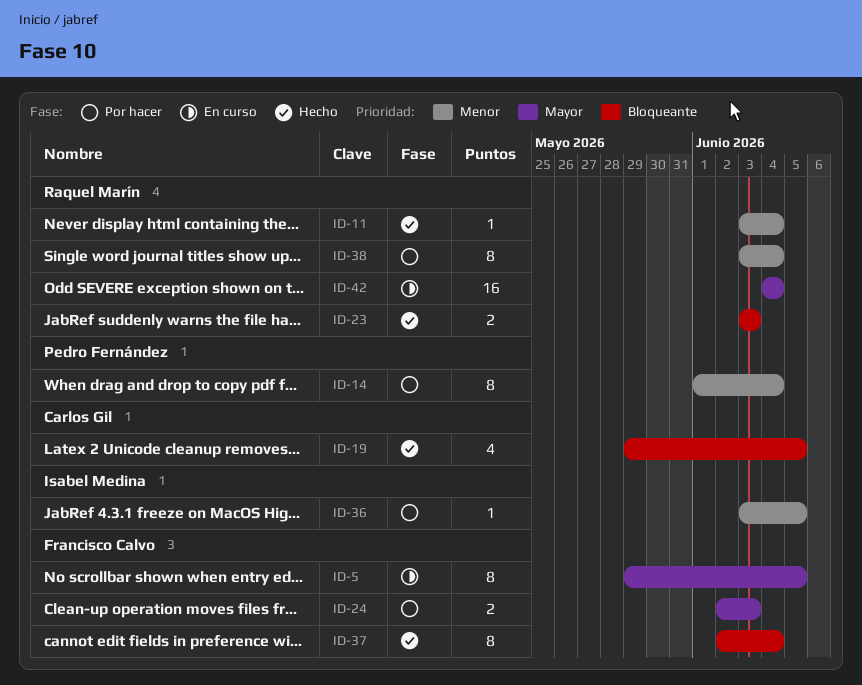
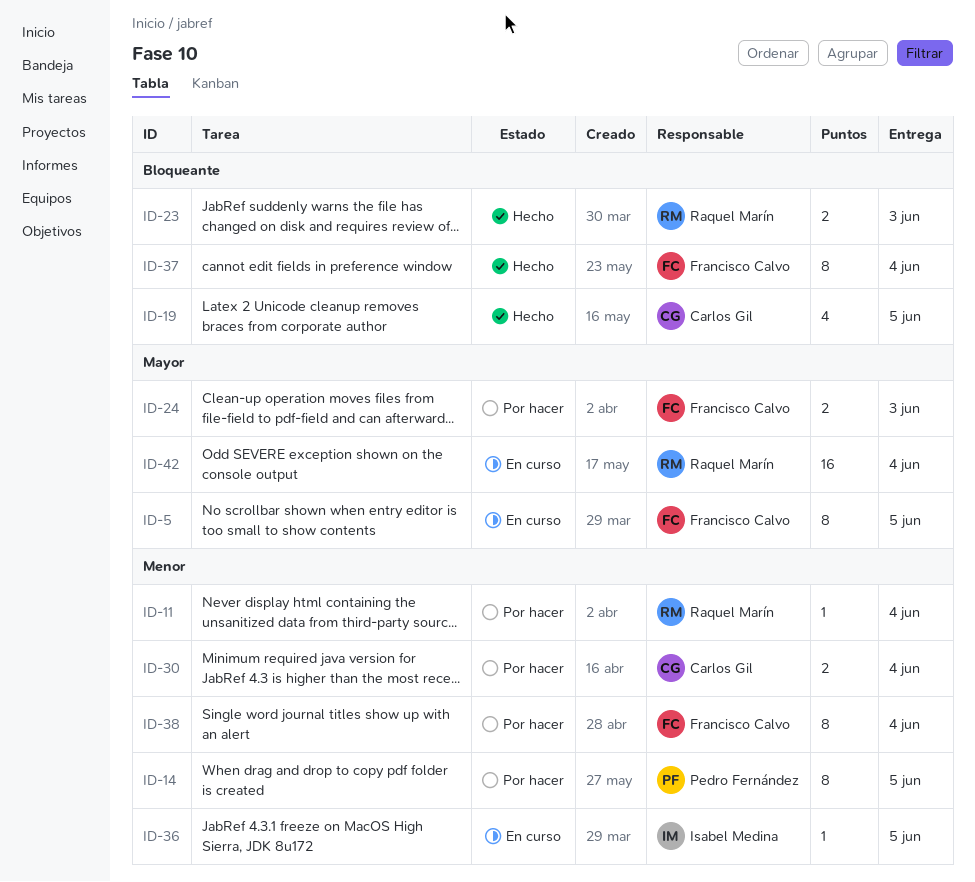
ID-11, status: Hecho -> Por hacer
ID-14, due: Jun 4 -> Jun 5
ID-30: none -> present
ID-36, status: Por hacer -> En curso
ID-38, owner: Raquel Marín -> Francisco Calvo

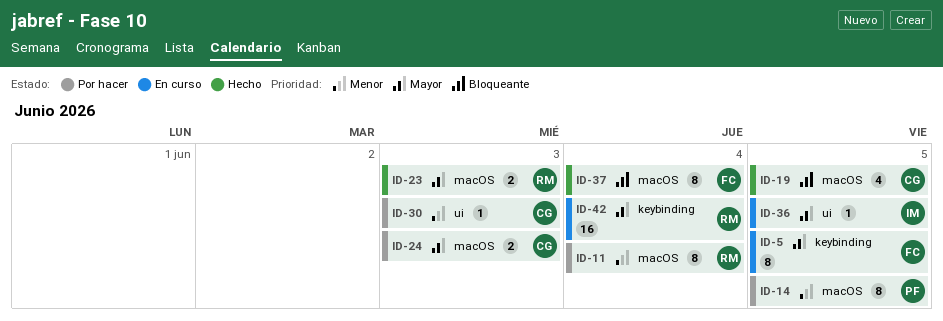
ID-11, estimate: 1 -> 8
ID-23, priority: Bloqueante -> Mayor
ID-24, owner: Francisco Calvo -> Carlos Gil
ID-30, estimate: 2 -> 1
ID-30, due: Jun 4 -> Jun 3
ID-36, priority: Menor -> Mayor
ID-38: present -> none

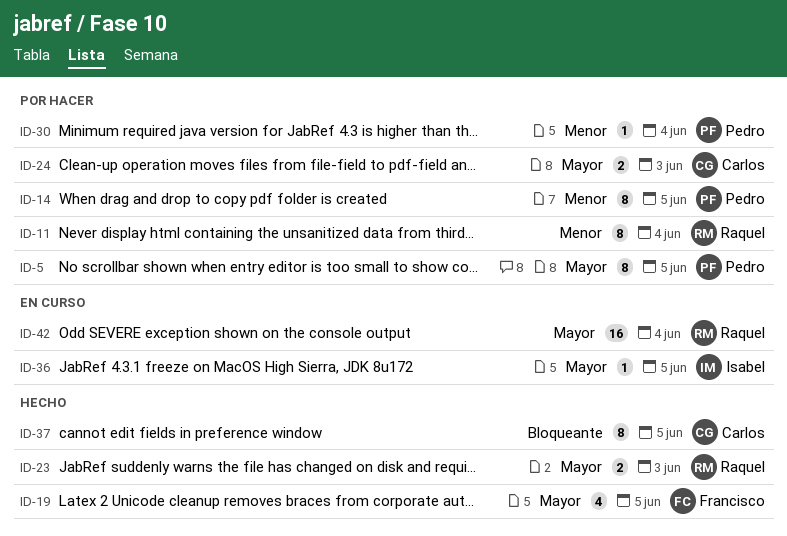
ID-5, status: En curso -> Por hacer
ID-5, owner: Francisco -> Pedro
ID-19, owner: Carlos -> Francisco
ID-19, priority: Bloqueante -> Mayor
ID-30, owner: Carlos -> Pedro
ID-30, due: Jun 3 -> Jun 4
ID-37, owner: Francisco -> Carlos
ID-37, due: Jun 4 -> Jun 5

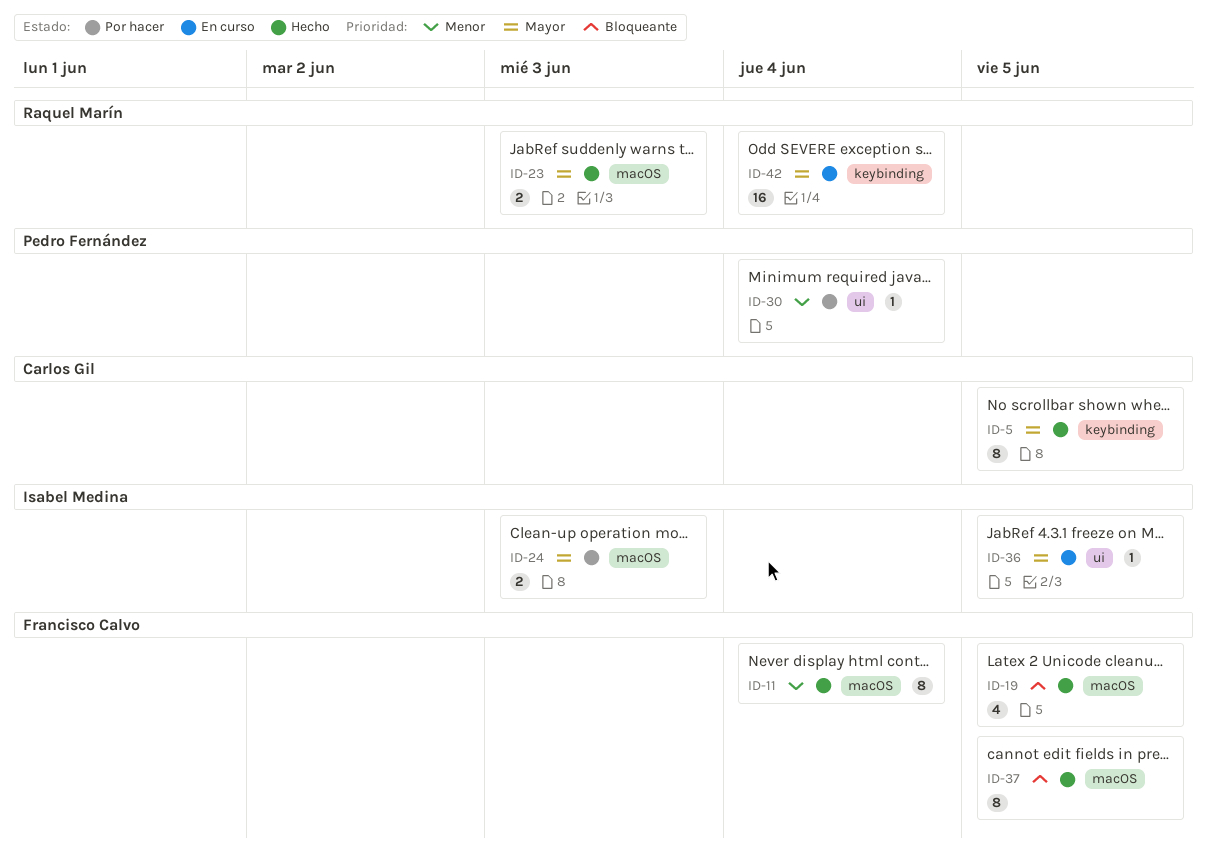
ID-5, status: Por hacer -> Hecho
ID-5, owner: Pedro Fernández -> Carlos Gil
ID-11, status: Por hacer -> Hecho
ID-11, owner: Raquel Marín -> Francisco Calvo
ID-14: present -> none
ID-19, priority: Mayor -> Bloqueante
ID-24, owner: Carlos Gil -> Isabel Medina
ID-37, owner: Carlos Gil -> Francisco Calvo

